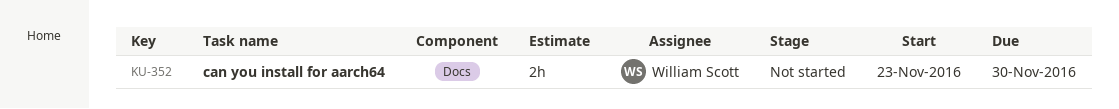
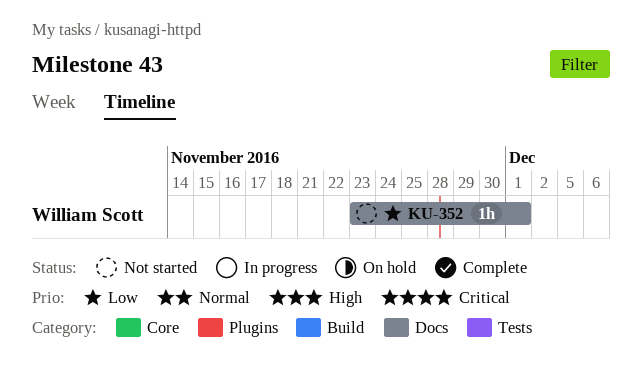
KU-352, estimate: 2h -> 1h
KU-352, due: Nov 30 -> Dec 1

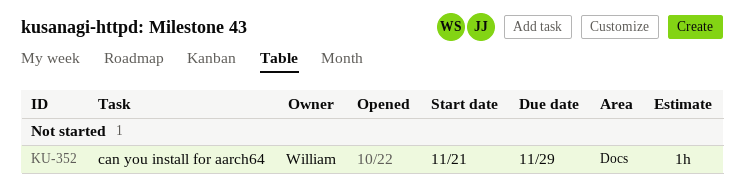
KU-352, start: Nov 23 -> Nov 21
KU-352, due: Dec 1 -> Nov 29

